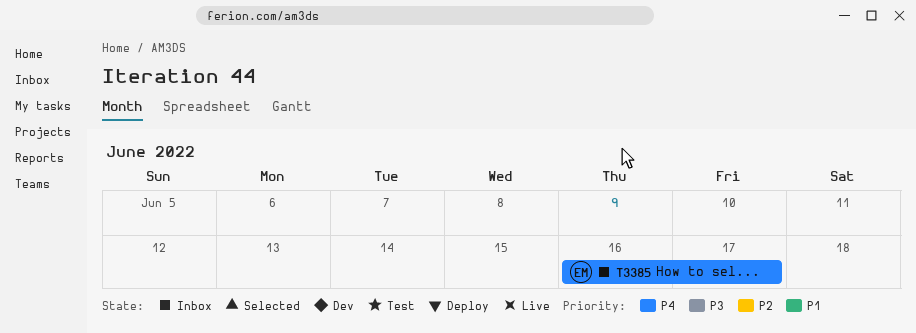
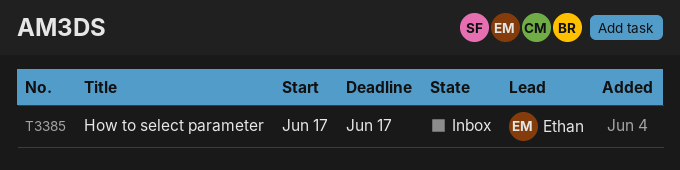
T3385, start: Jun 16 -> Jun 17

